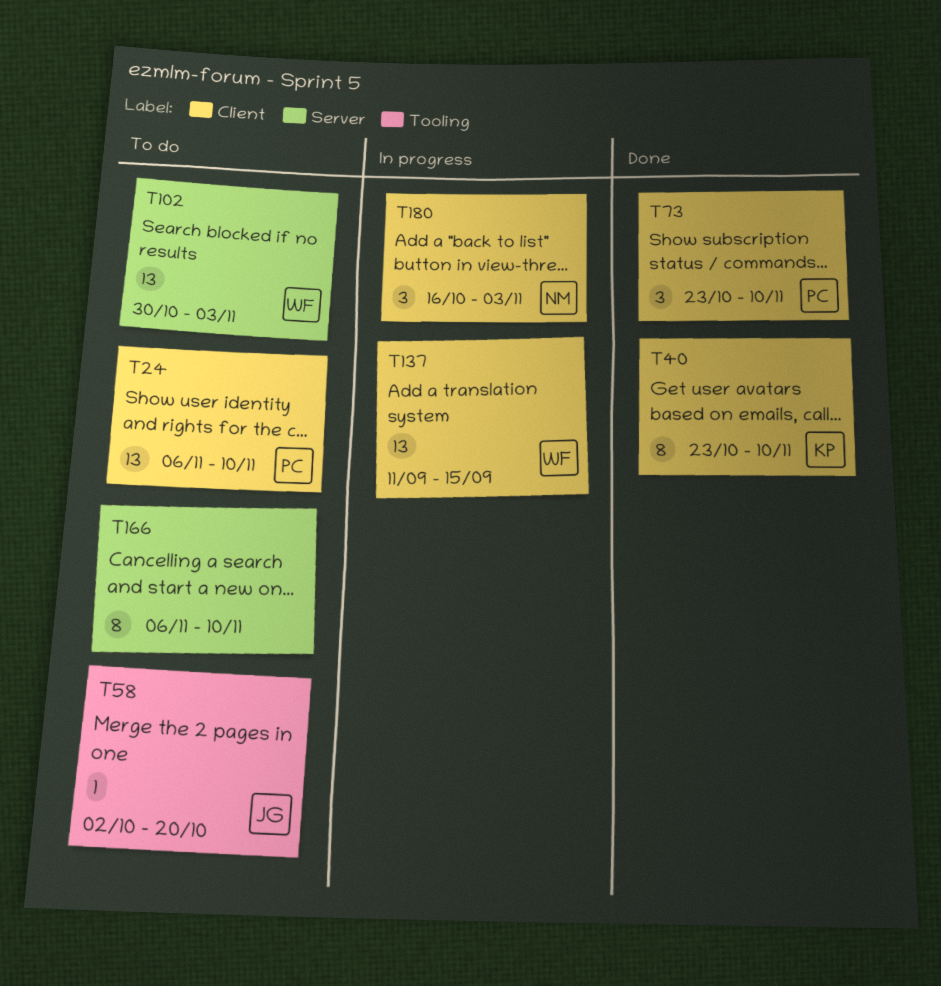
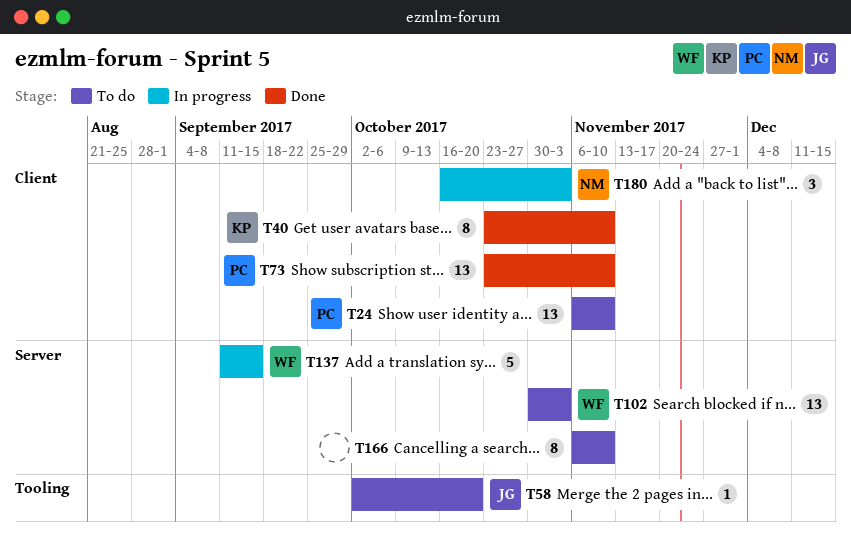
T73, estimate: 3 -> 13
T137, label: Client -> Server
T137, estimate: 13 -> 5

